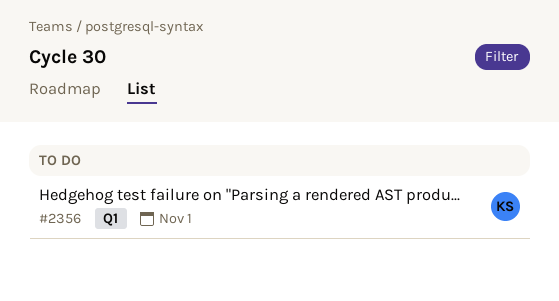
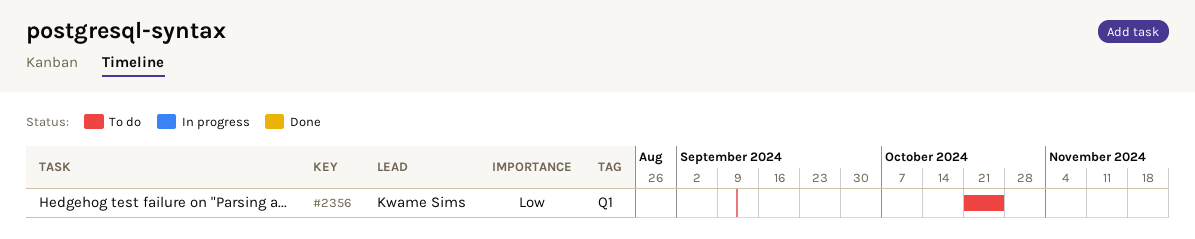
#2356, due: Nov 1 -> Oct 25

